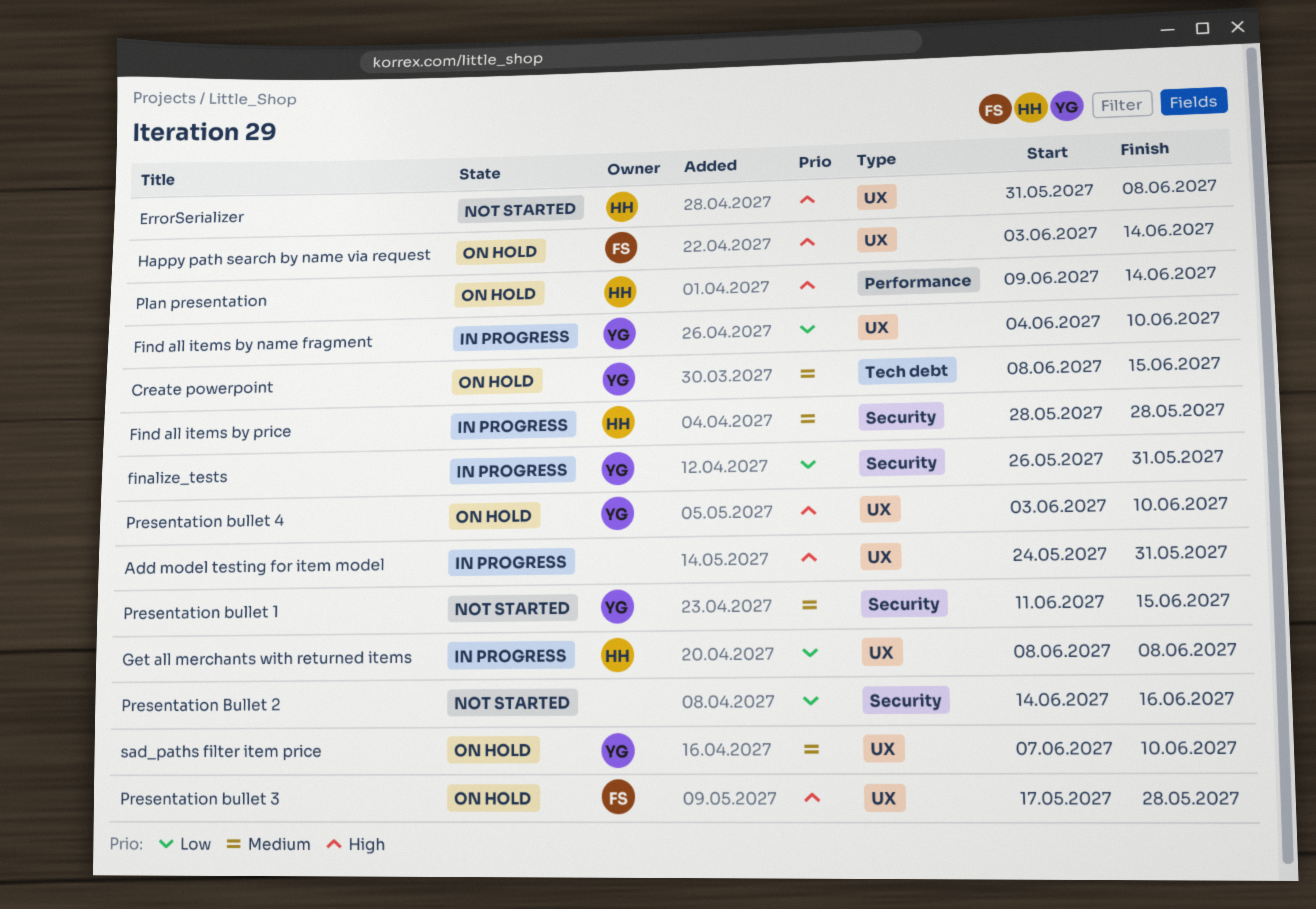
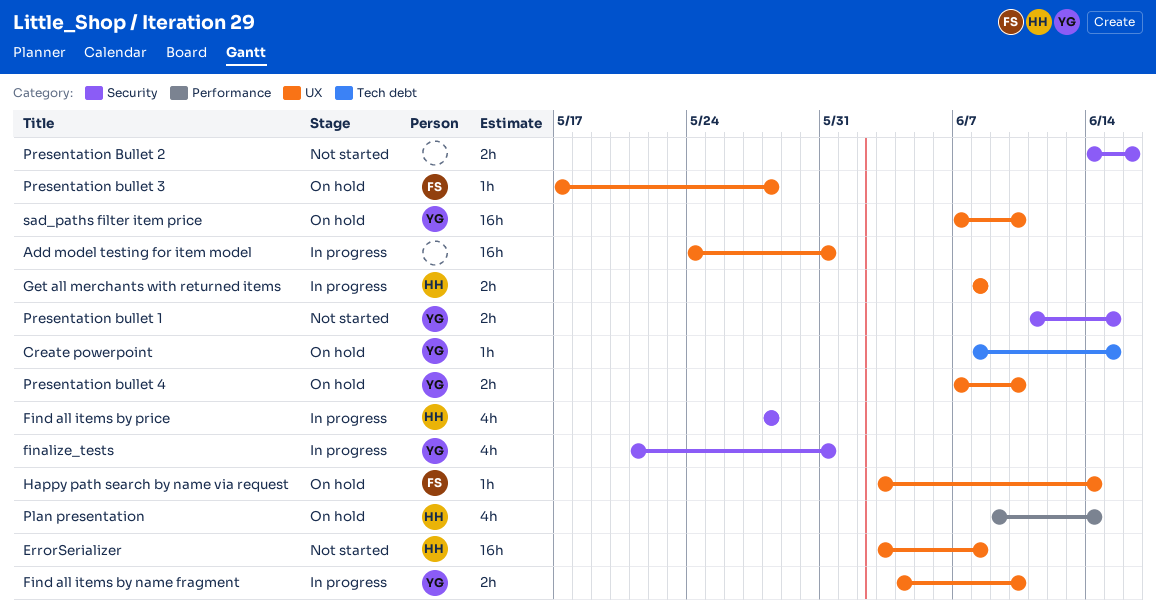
ErrorSerializer, start: May 31 -> Jun 3
finalize_tests, start: May 26 -> May 21
Presentation bullet 4, start: Jun 3 -> Jun 7

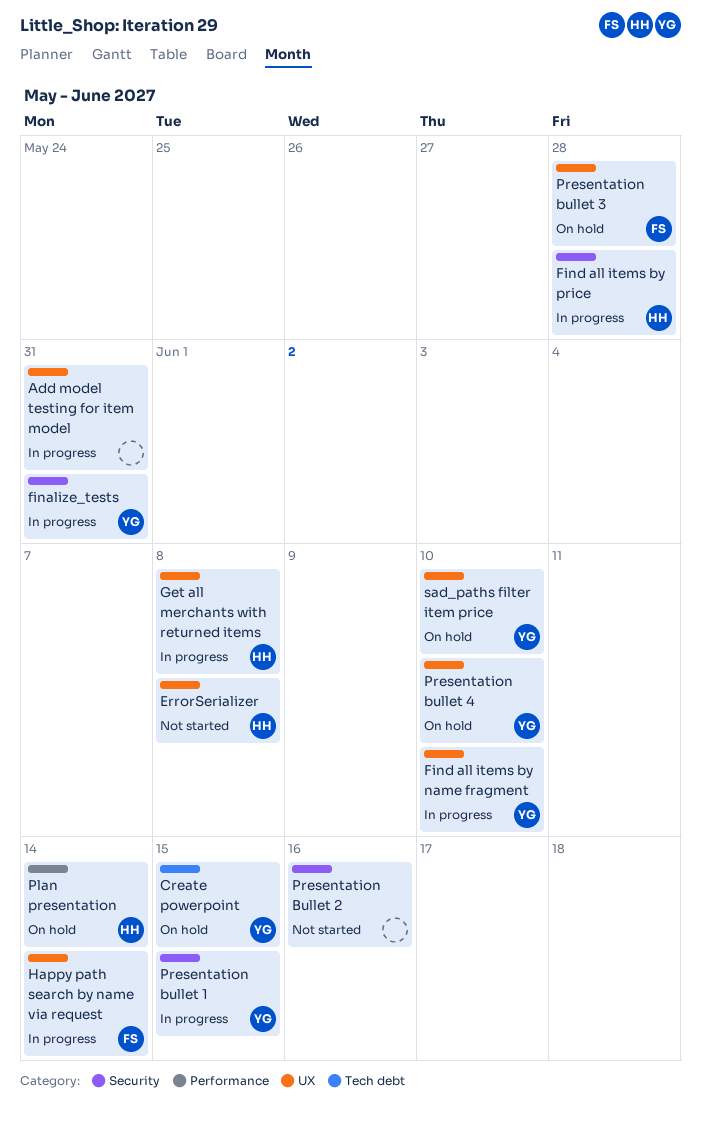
Happy path search by name via request, status: On hold -> In progress
Presentation bullet 1, status: Not started -> In progress

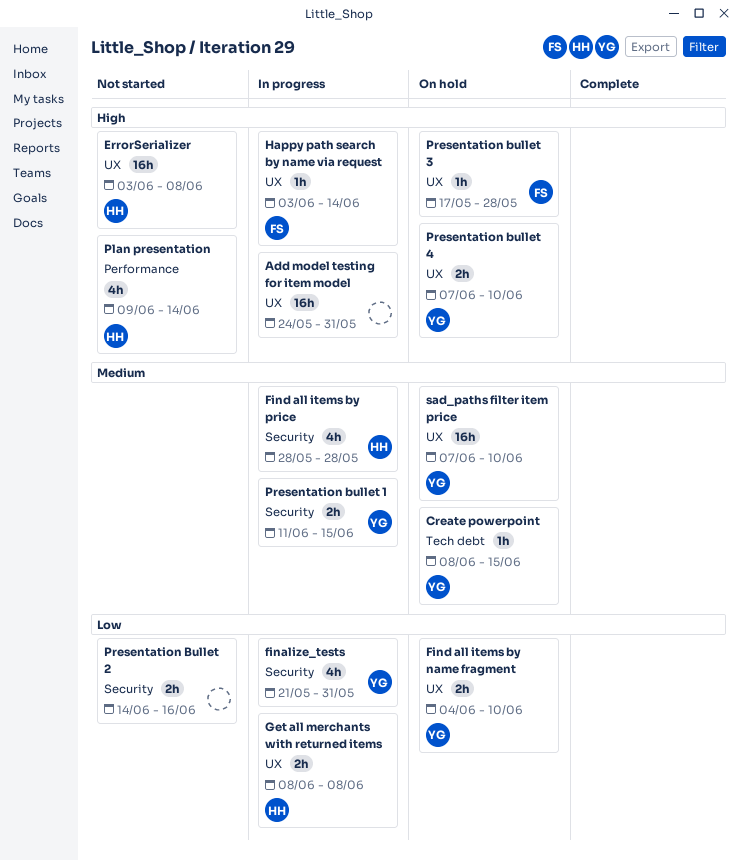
Find all items by name fragment, status: In progress -> On hold
Plan presentation, status: On hold -> Not started

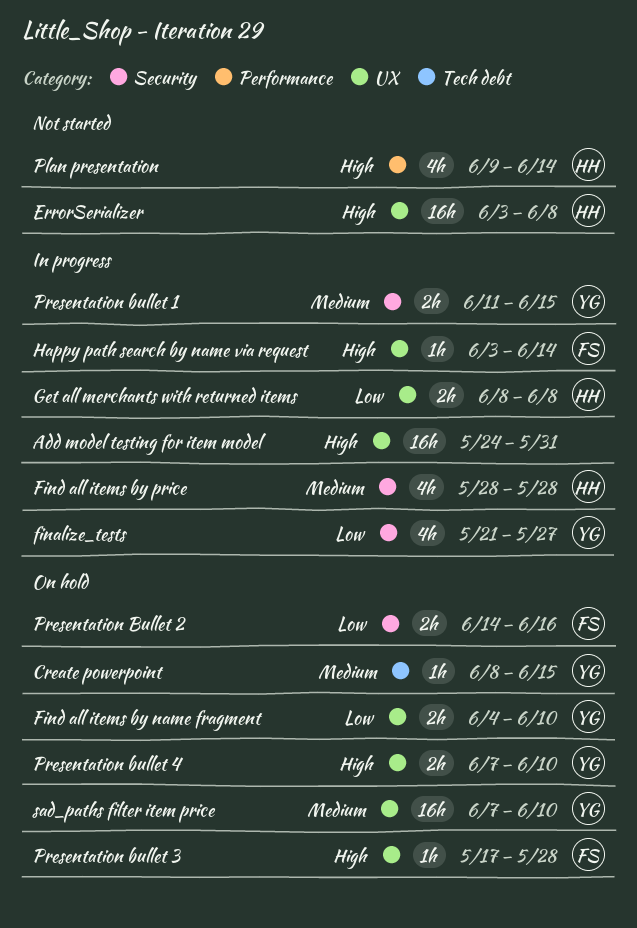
finalize_tests, due: May 31 -> May 27
Presentation Bullet 2, status: Not started -> On hold
Presentation Bullet 2, owner: none -> FS

